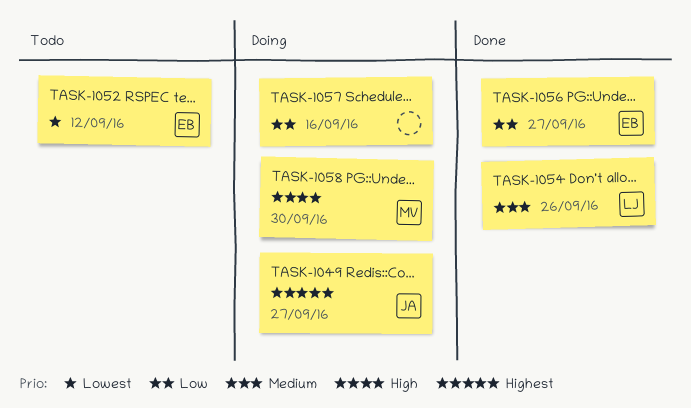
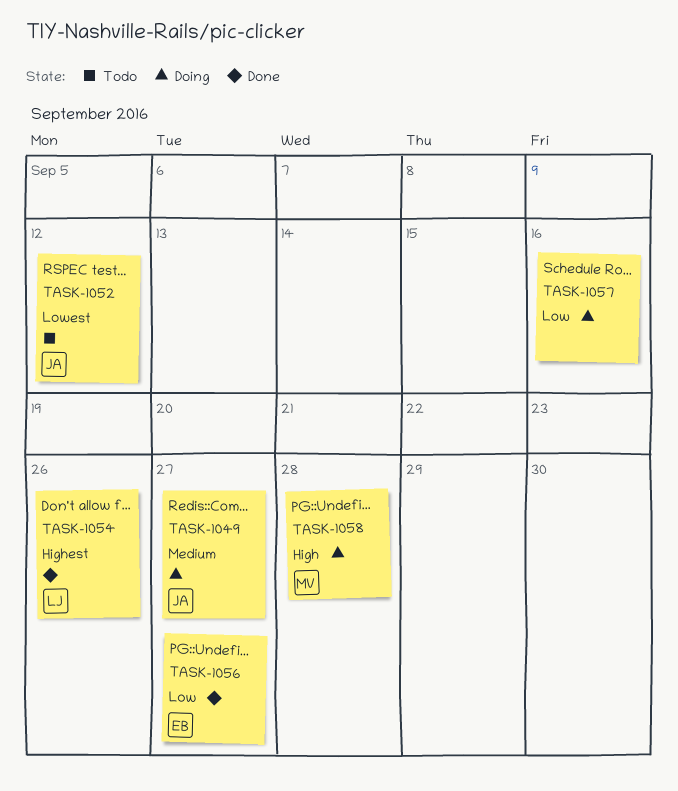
TASK-1049, priority: Highest -> Medium
TASK-1052, owner: EB -> JA
TASK-1054, priority: Medium -> Highest
TASK-1058, due: Sep 30 -> Sep 28

